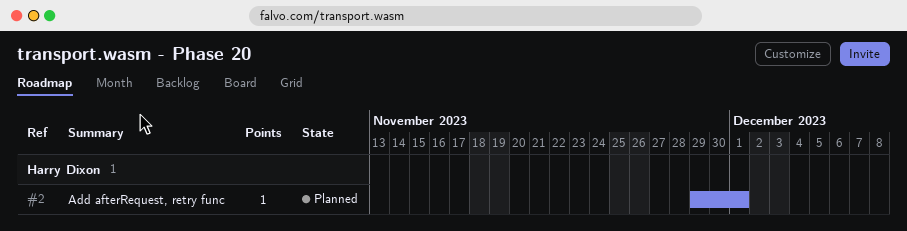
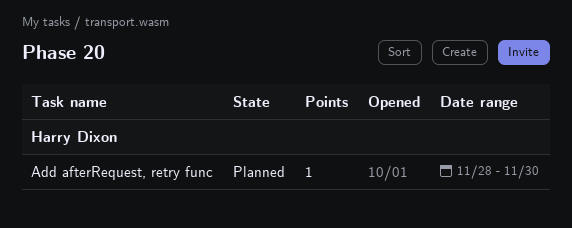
Add afterRequest, retry func, start: Nov 29 -> Nov 28
Add afterRequest, retry func, due: Dec 1 -> Nov 30

